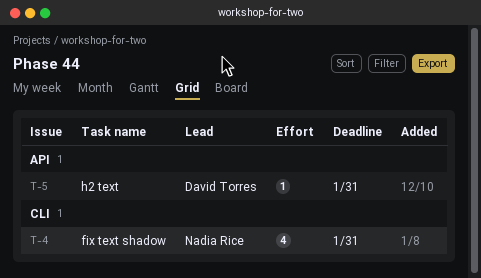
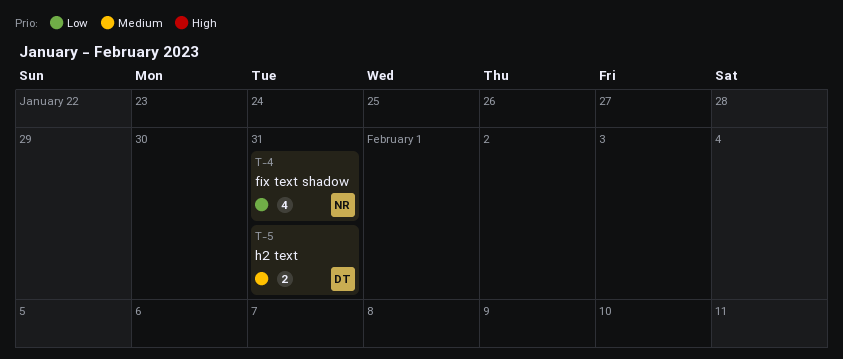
T-5, estimate: 1 -> 2

